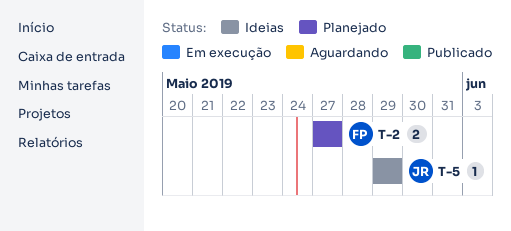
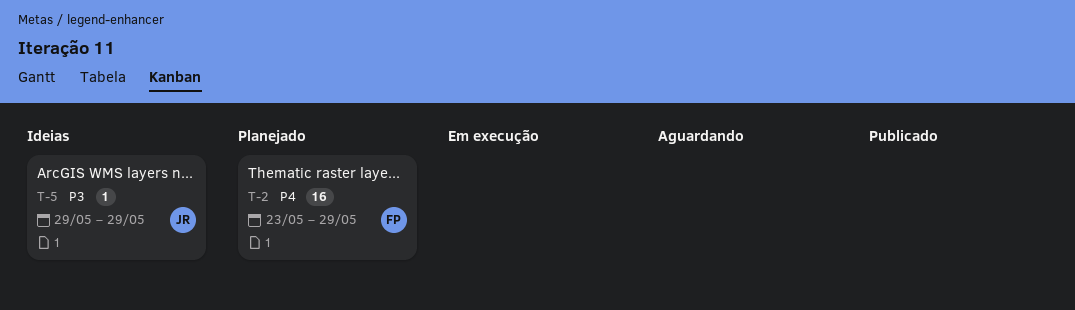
T-2, estimate: 2 -> 16
T-2, start: May 27 -> May 23
T-2, due: May 27 -> May 29

